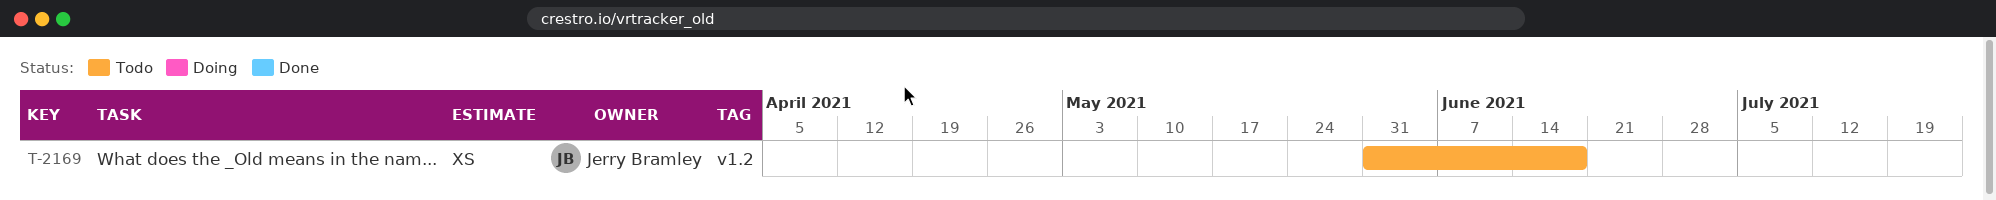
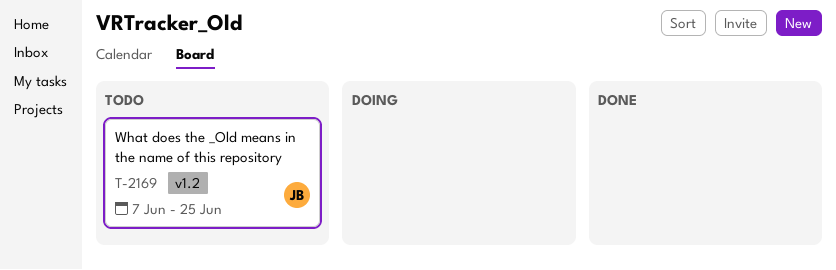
T-2169, start: May 31 -> Jun 7
T-2169, due: Jun 18 -> Jun 25

